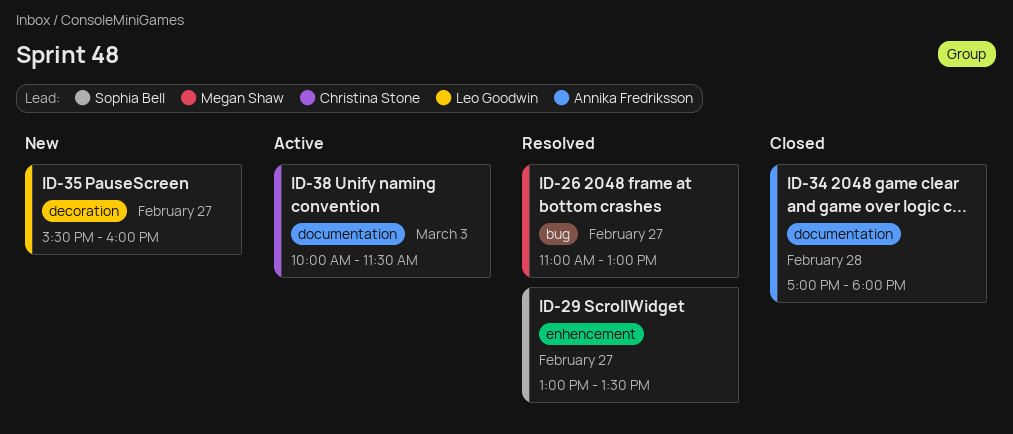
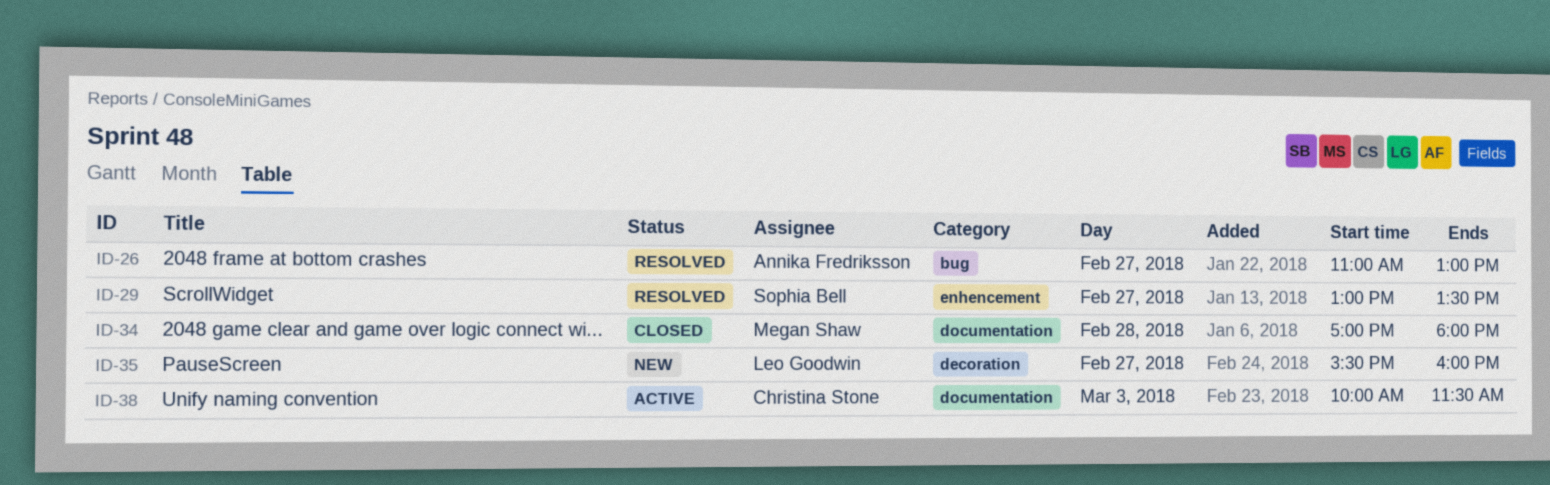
ID-26, owner: Megan Shaw -> Annika Fredriksson
ID-34, owner: Annika Fredriksson -> Megan Shaw

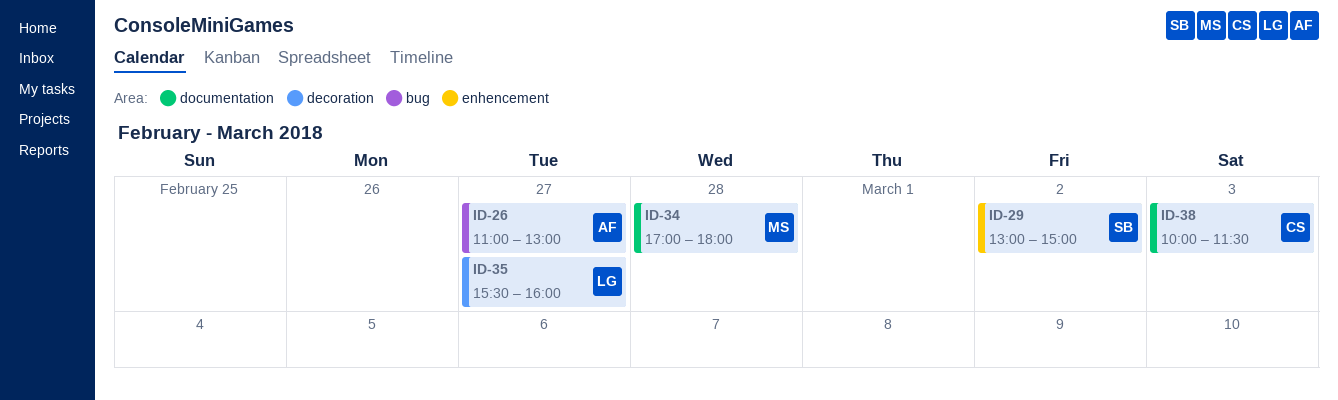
ID-29, day: Feb 27 -> Mar 2
ID-29, ends: 13:30 -> 15:00

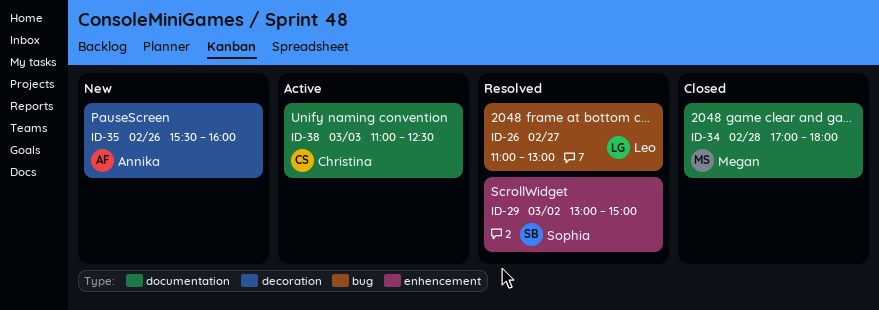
ID-26, owner: Annika -> Leo
ID-35, owner: Leo -> Annika
ID-35, day: Feb 27 -> Feb 26
ID-38, begins: 10:00 -> 11:00
ID-38, ends: 11:30 -> 12:30

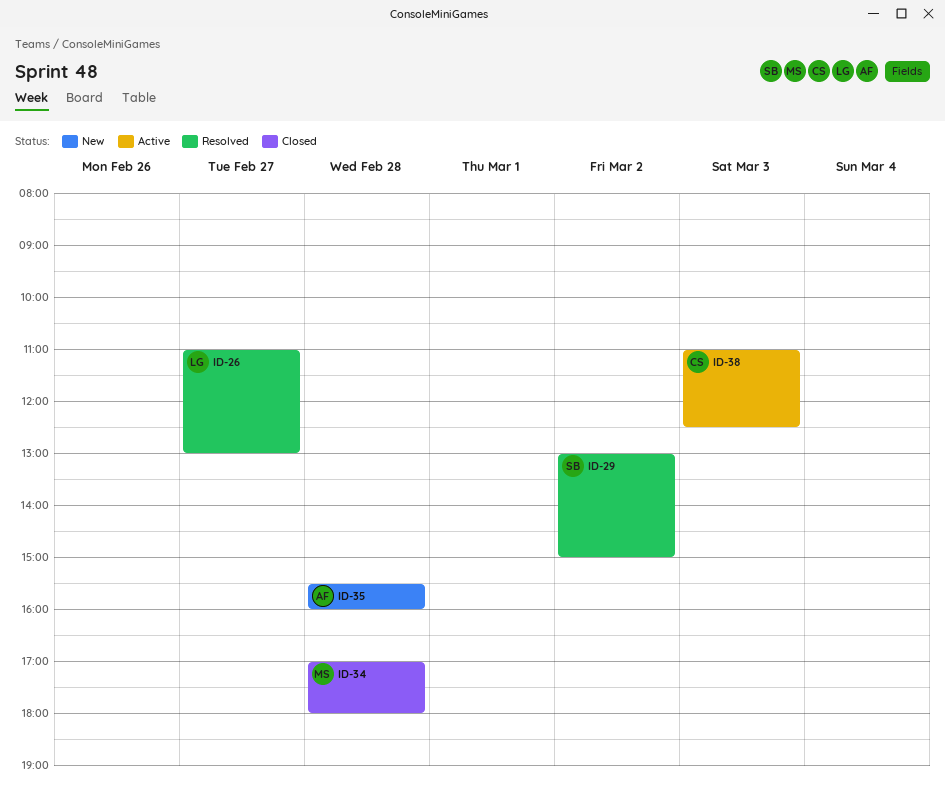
ID-35, day: Feb 26 -> Feb 28

